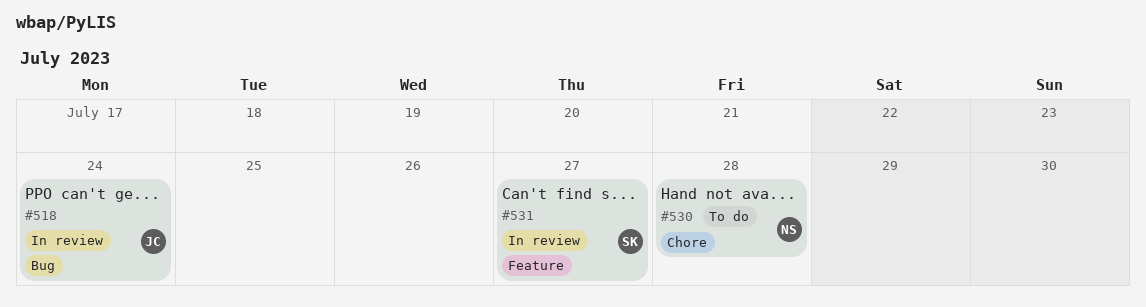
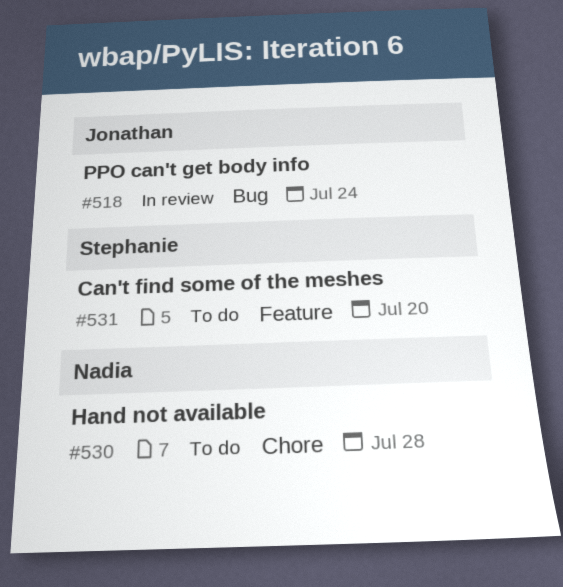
#531, status: In review -> To do
#531, due: Jul 27 -> Jul 20

